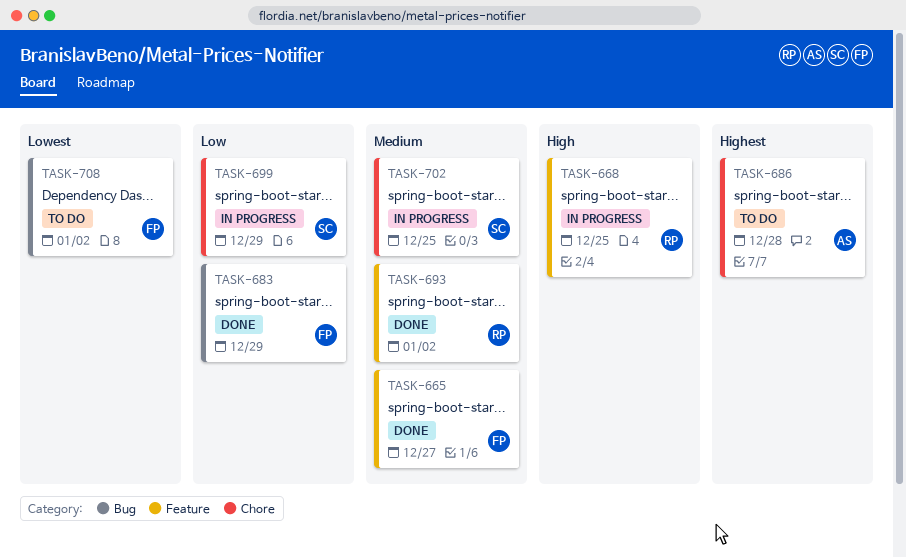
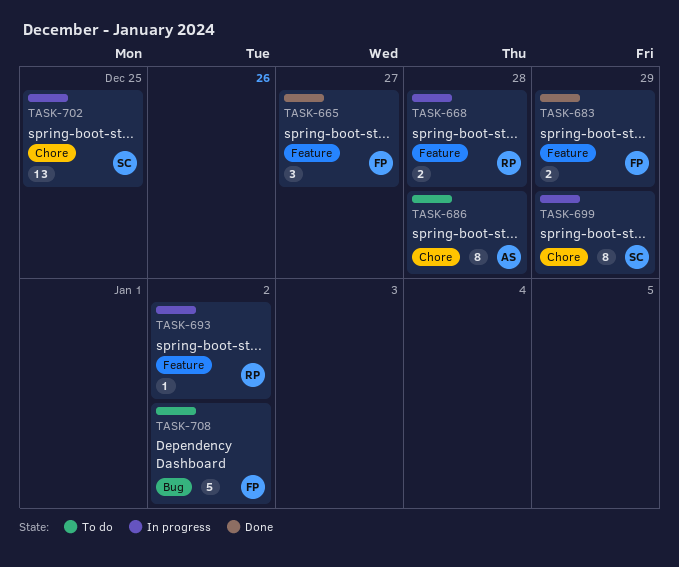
TASK-668, due: Dec 25 -> Dec 28
TASK-683, label: Bug -> Feature
TASK-693, status: Done -> In progress

